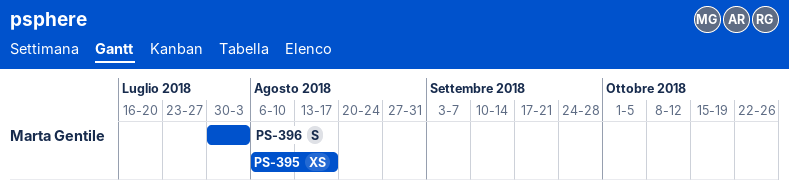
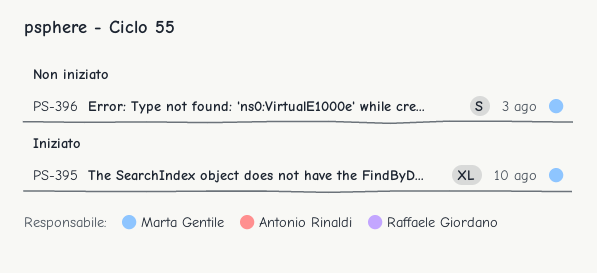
PS-395, estimate: XS -> XL
PS-395, due: Aug 17 -> Aug 10

